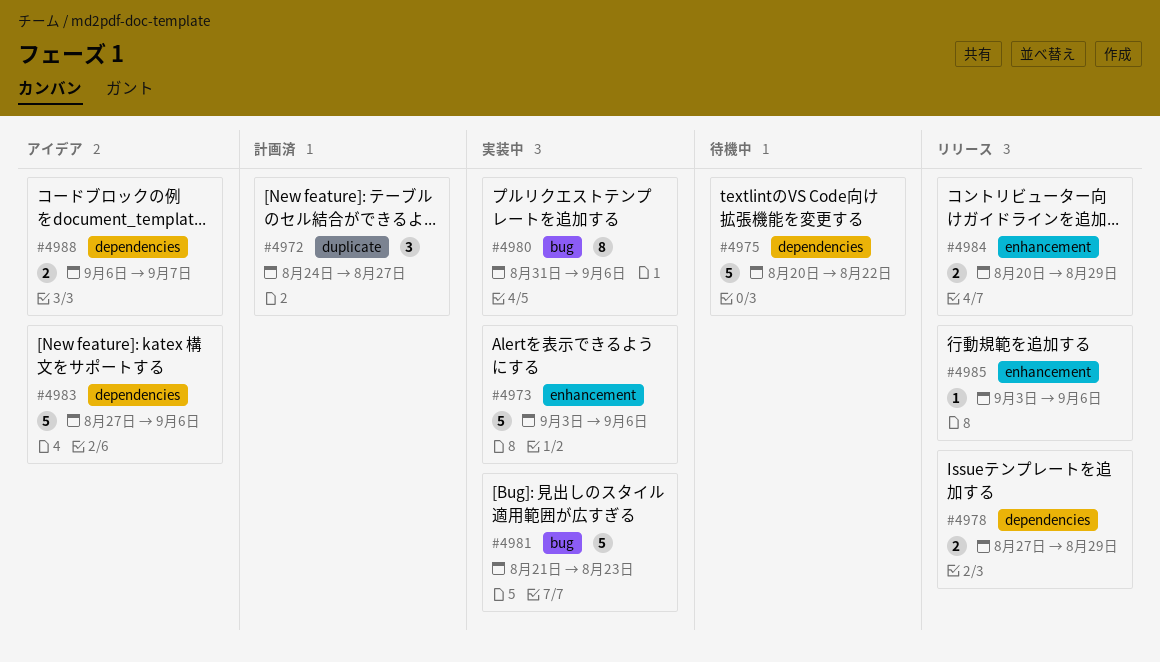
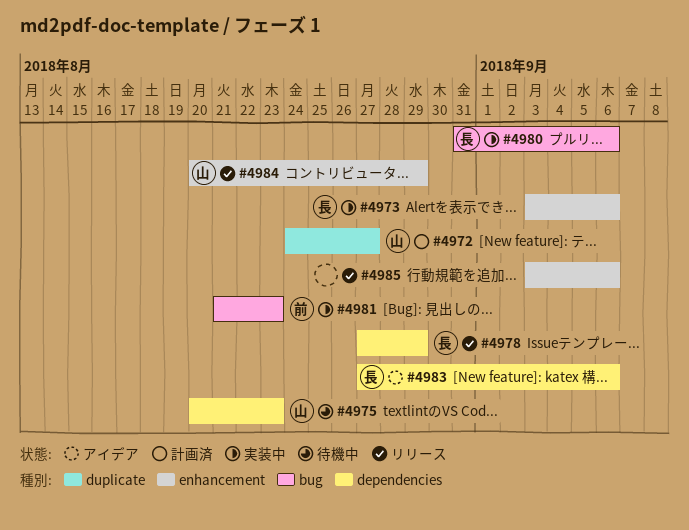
#4975, due: Aug 22 -> Aug 23
#4988: present -> none

